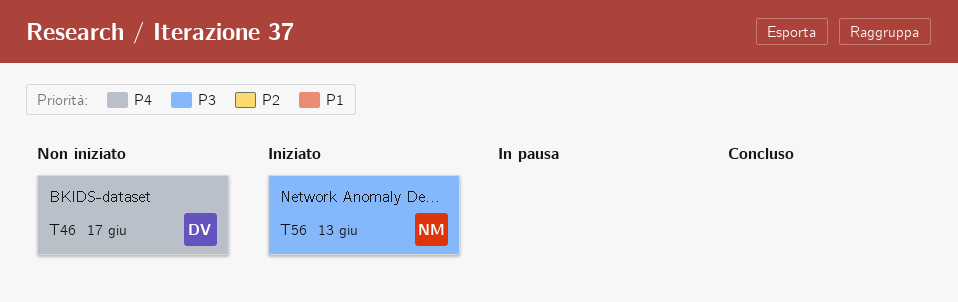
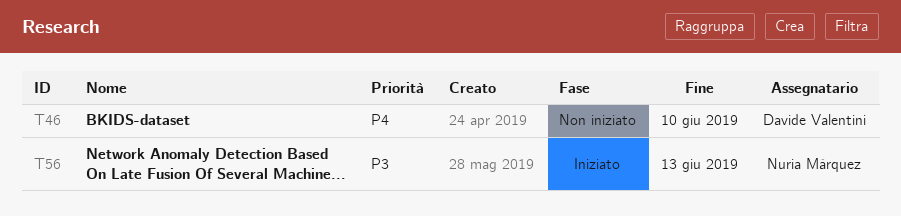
T46, due: Jun 17 -> Jun 10

